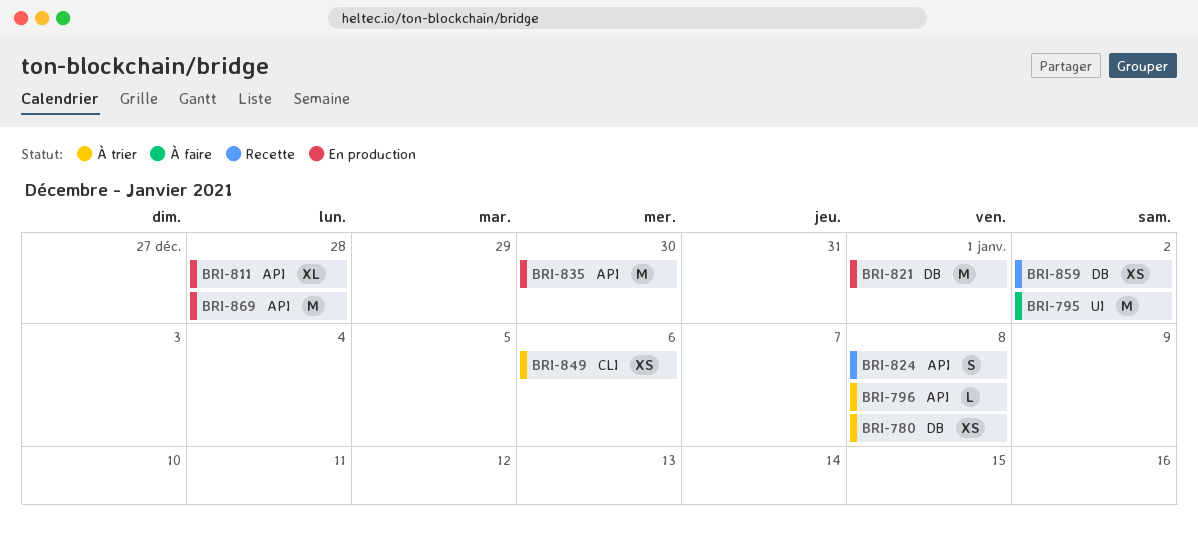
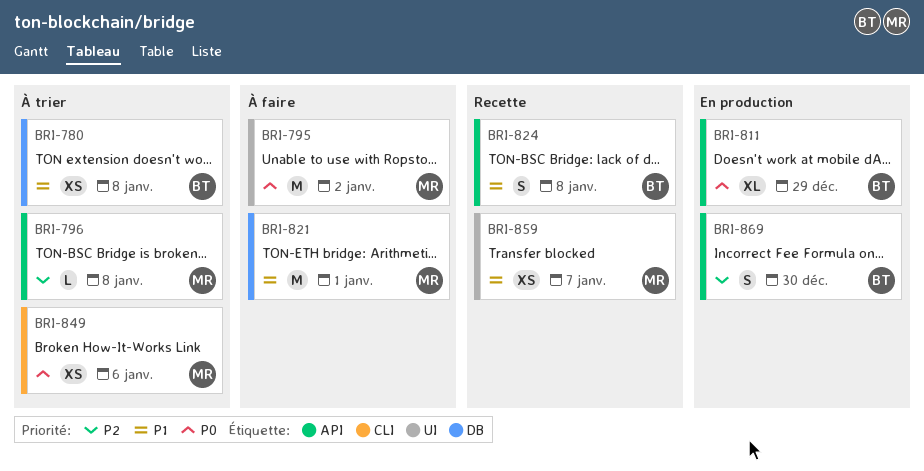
BRI-811, due: Dec 28 -> Dec 29
BRI-821, status: En production -> À faire
BRI-835: present -> none
BRI-859, label: DB -> UI
BRI-859, due: Jan 2 -> Jan 7
BRI-869, estimate: M -> S
BRI-869, due: Dec 28 -> Dec 30

